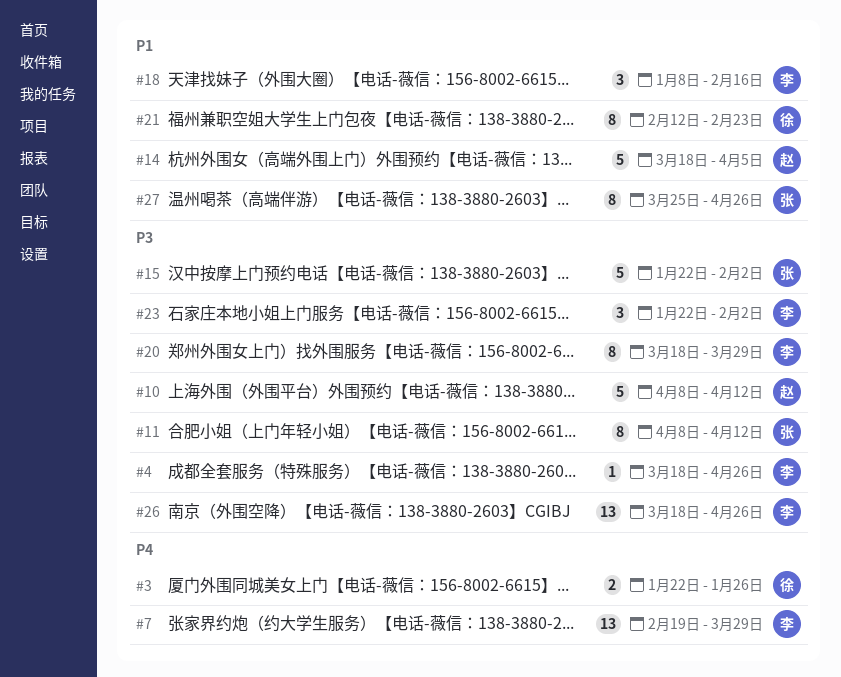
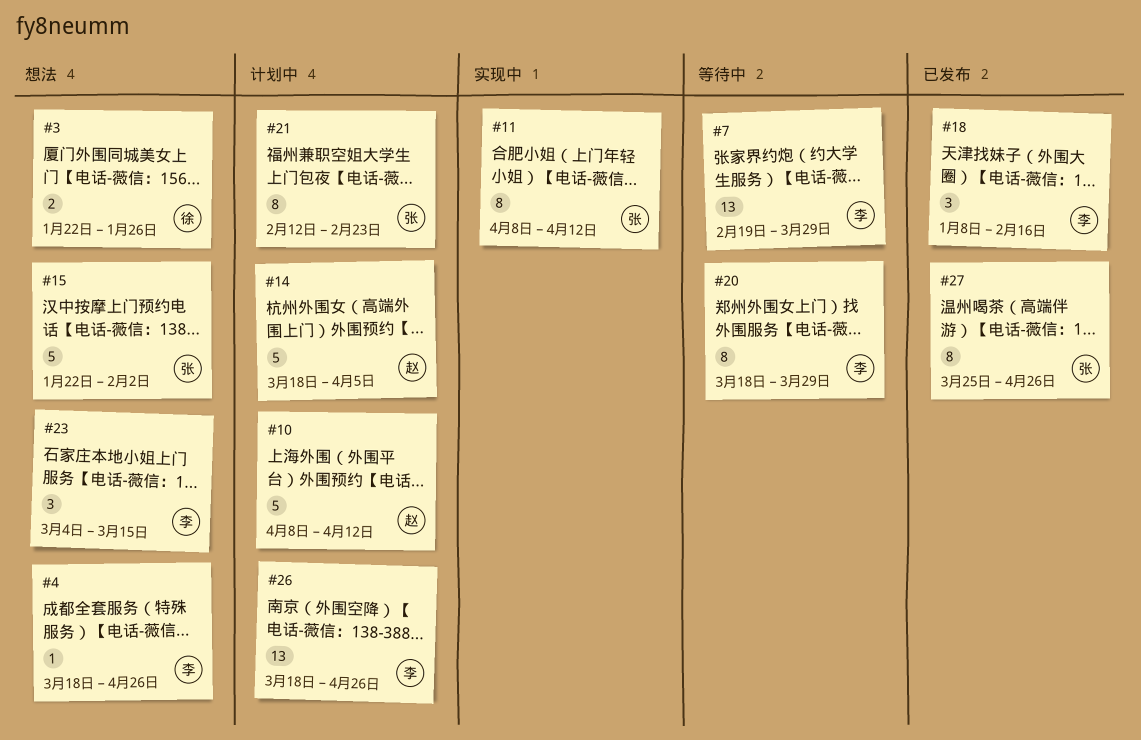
#21, owner: 徐 -> 张
#23, start: Jan 22 -> Mar 4
#23, due: Feb 2 -> Mar 15

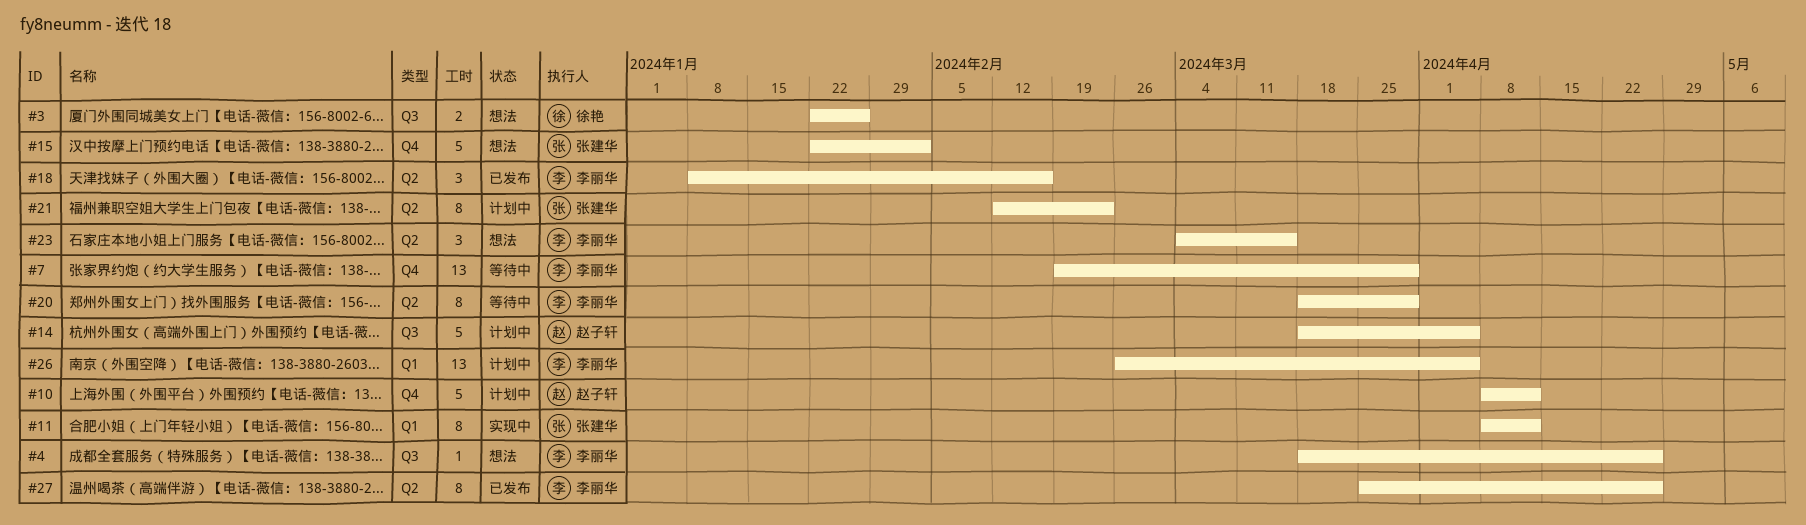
#26, start: Mar 18 -> Feb 26
#26, due: Apr 26 -> Apr 5
#27, owner: 张建华 -> 李丽华

